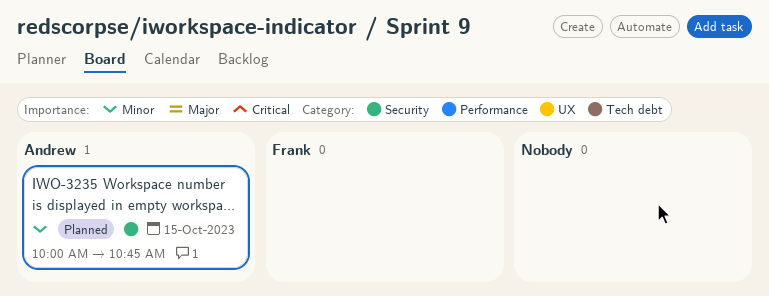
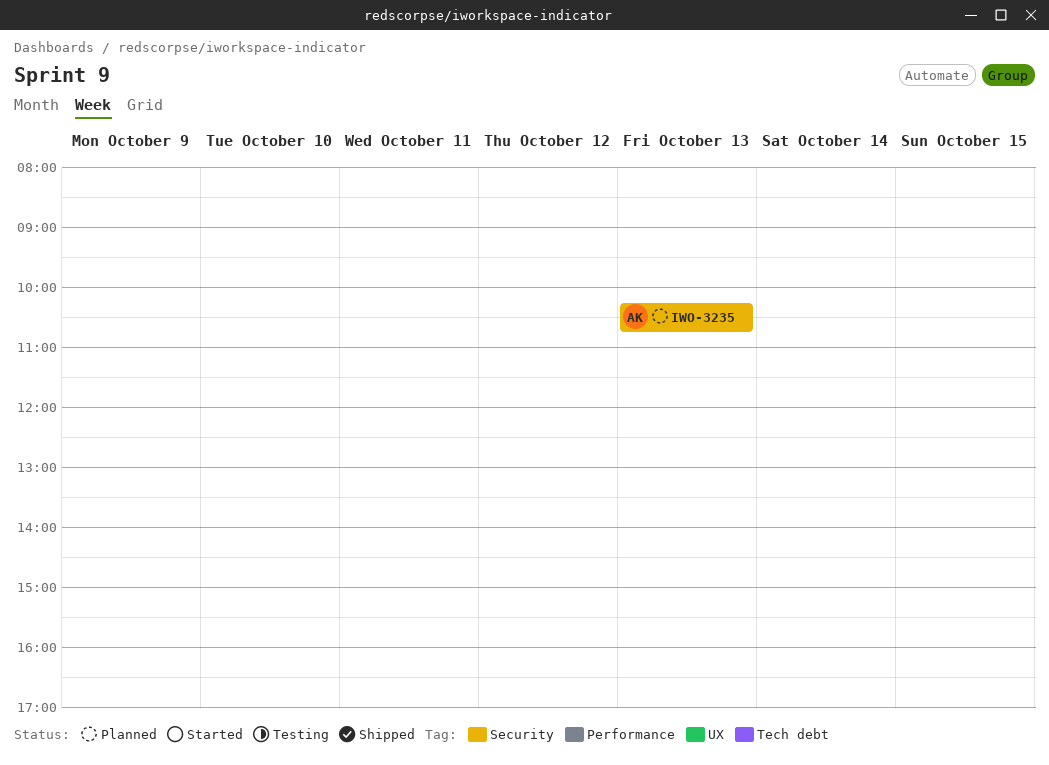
IWO-3235, day: Oct 15 -> Oct 13
IWO-3235, begins: 10:00 -> 10:15

